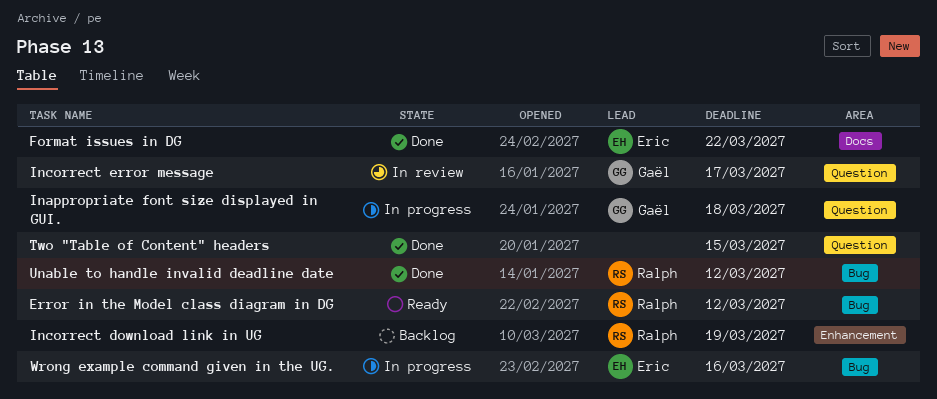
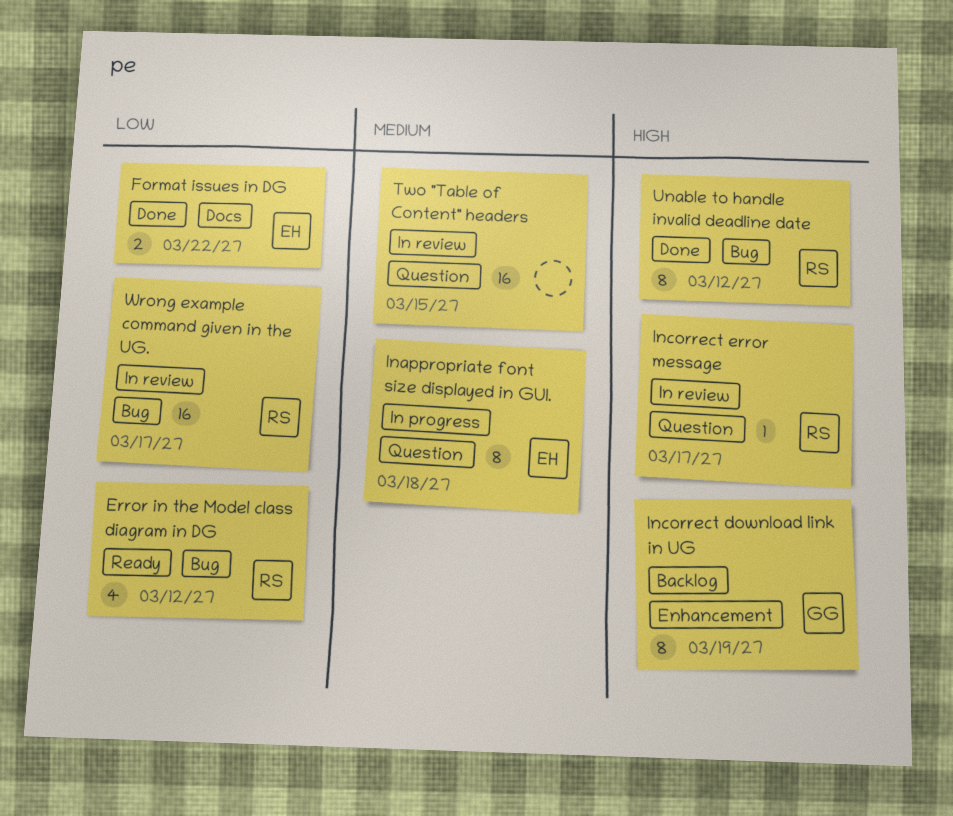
Inappropriate font size displayed in GUI., owner: Gaël -> Eric
Incorrect download link in UG, owner: Ralph -> Gaël
Incorrect error message, owner: Gaël -> Ralph
Two "Table of Content" headers, status: Done -> In review
Wrong example command given in the UG., status: In progress -> In review
Wrong example command given in the UG., owner: Eric -> Ralph
Wrong example command given in the UG., due: Mar 16 -> Mar 17

